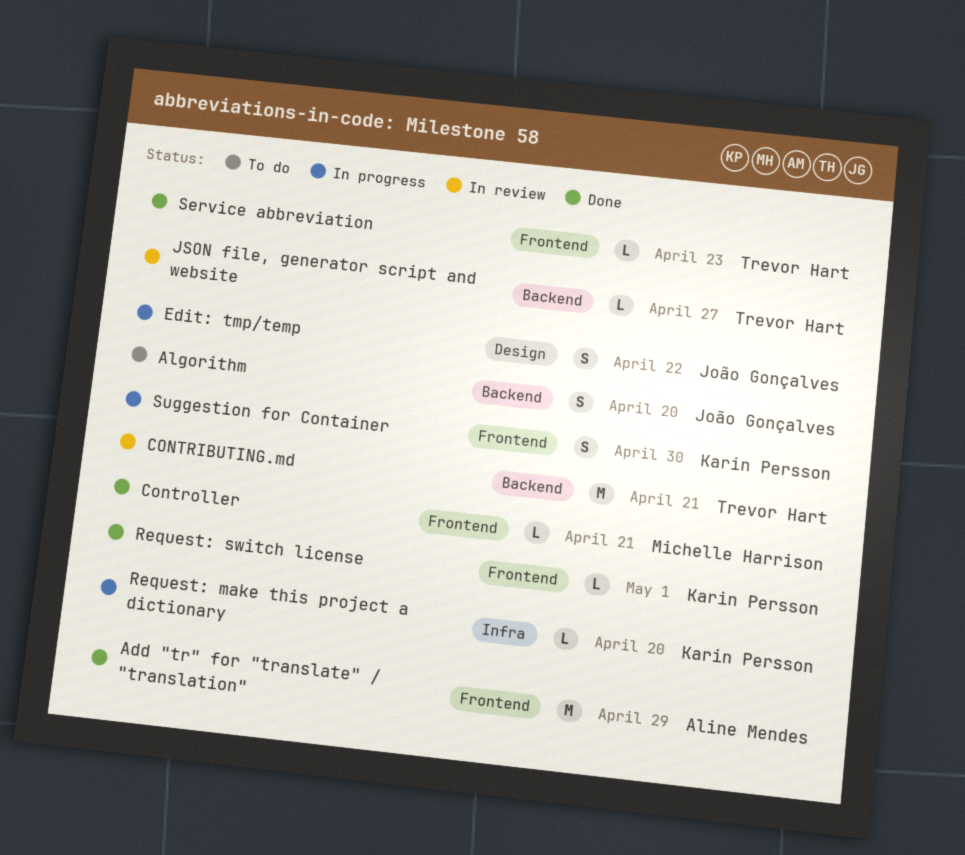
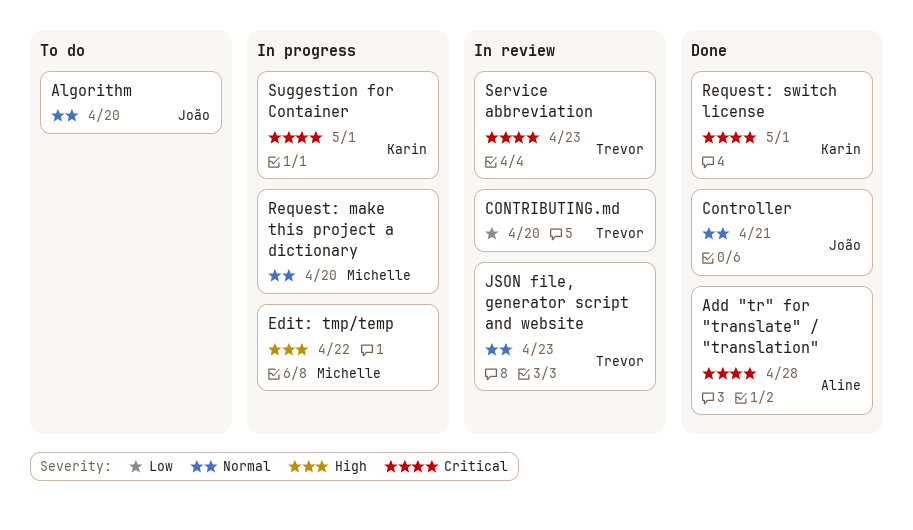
Add "tr" for "translate" / "translation", due: Apr 29 -> Apr 28
CONTRIBUTING.md, due: Apr 21 -> Apr 20
Controller, owner: Michelle Harrison -> João Gonçalves
Edit: tmp/temp, owner: João Gonçalves -> Michelle Harrison
JSON file, generator script and website, due: Apr 27 -> Apr 23
Request: make this project a dictionary, owner: Karin Persson -> Michelle Harrison
Service abbreviation, status: Done -> In review
Suggestion for Container, due: Apr 30 -> May 1

